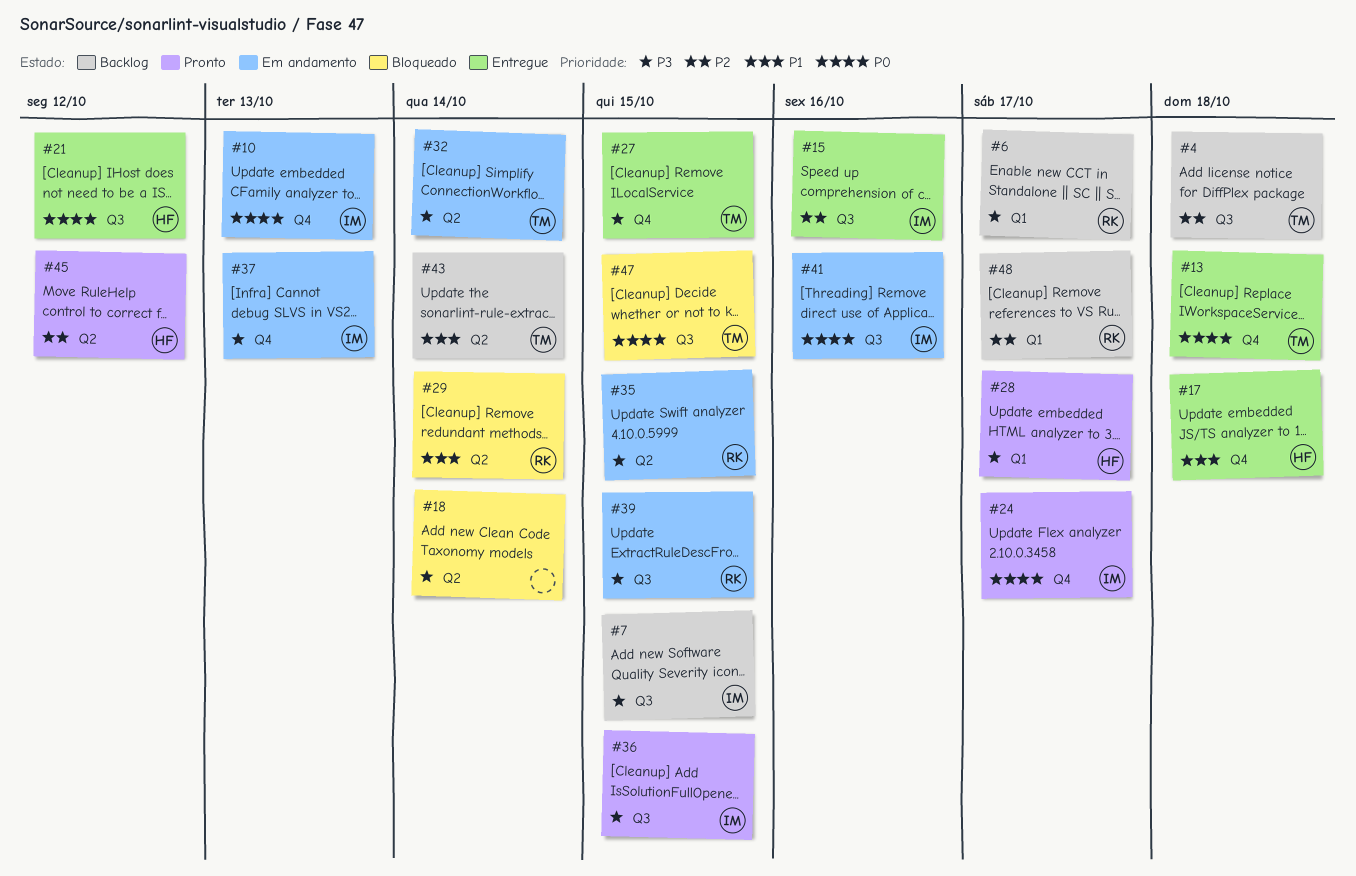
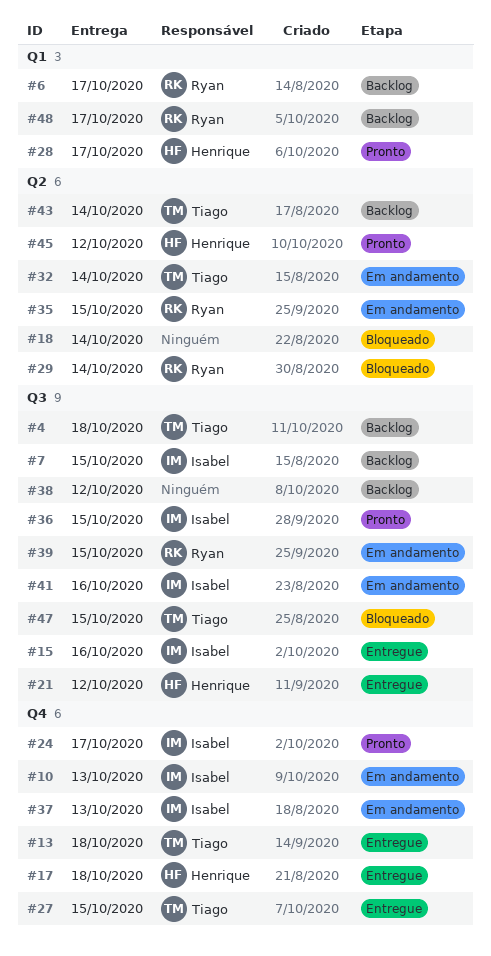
#38: none -> present

